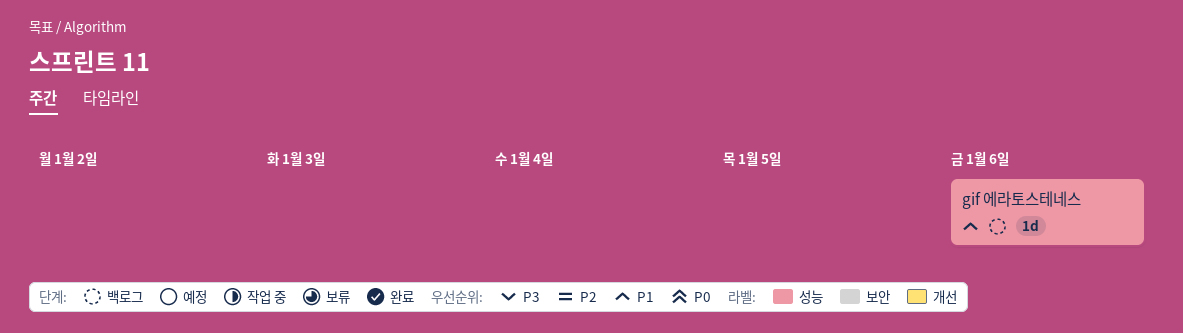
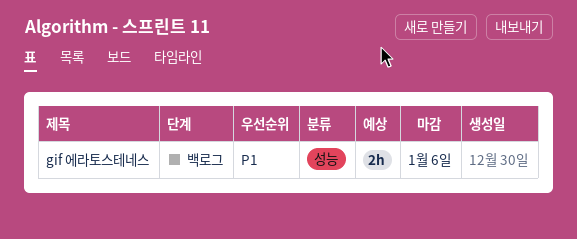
gif 에라토스테네스, estimate: 1d -> 2h

